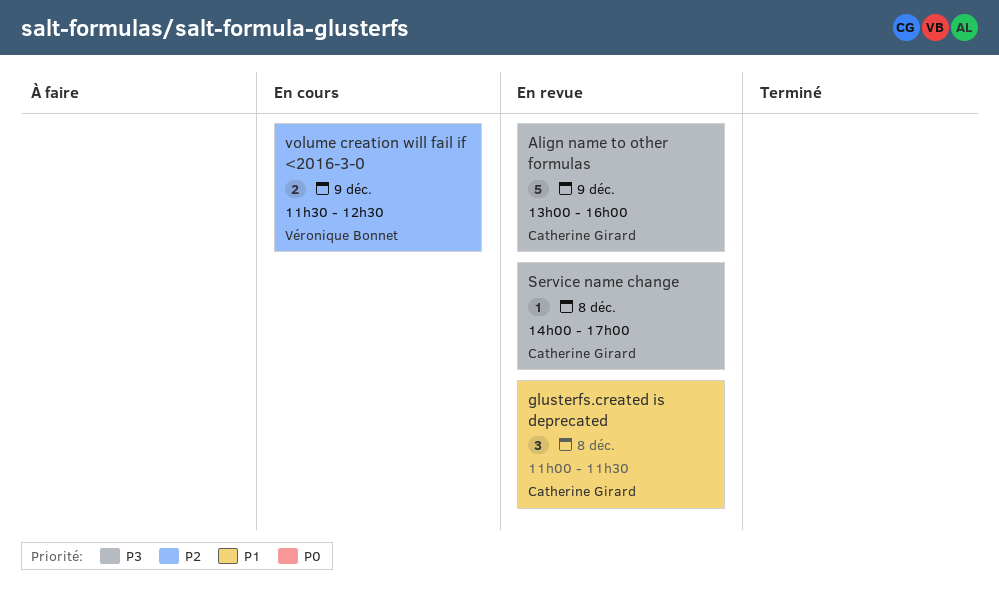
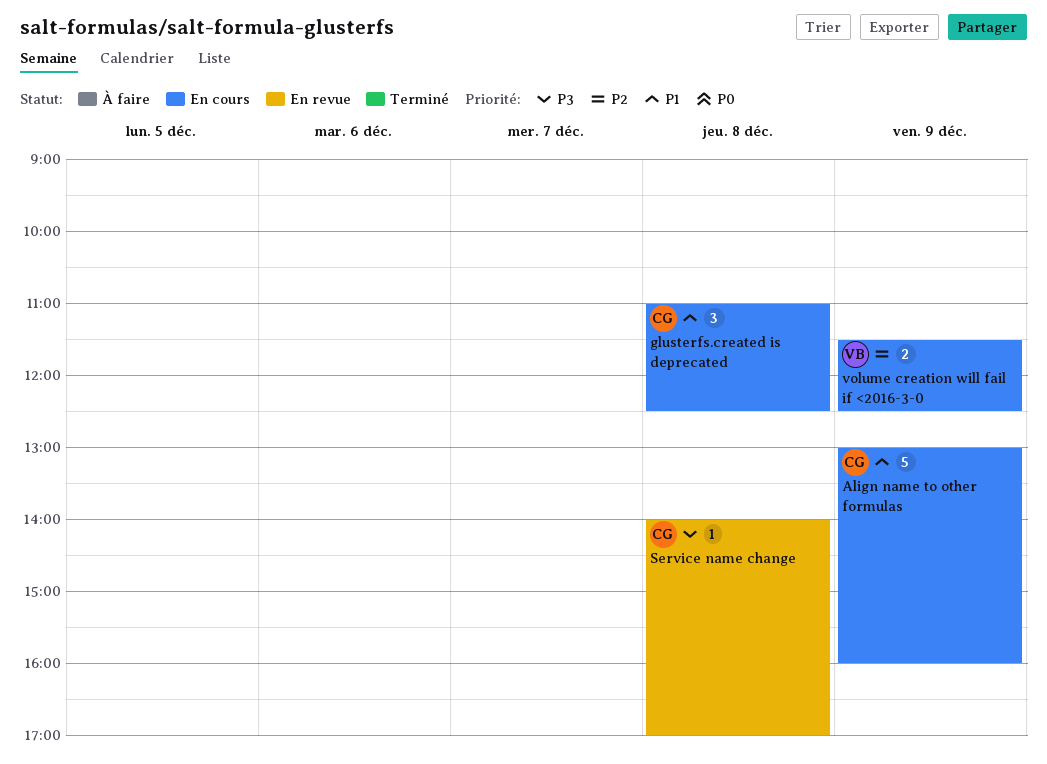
Align name to other formulas, status: En revue -> En cours
Align name to other formulas, priority: P3 -> P1
glusterfs.created is deprecated, status: En revue -> En cours
glusterfs.created is deprecated, ends: 11:30 -> 12:30

